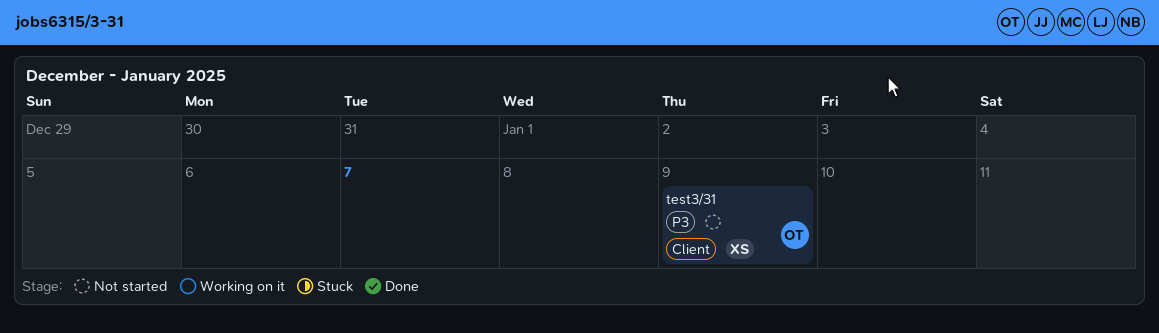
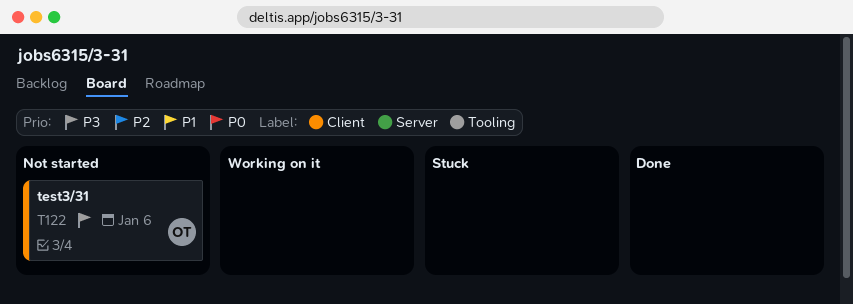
test3/31, due: Jan 9 -> Jan 6

